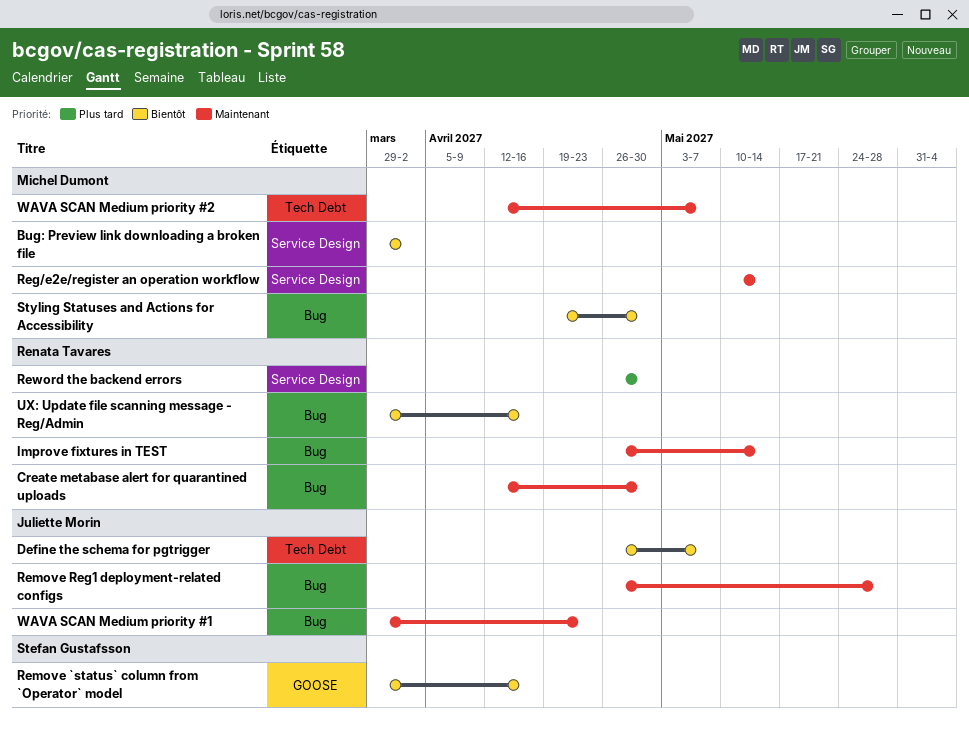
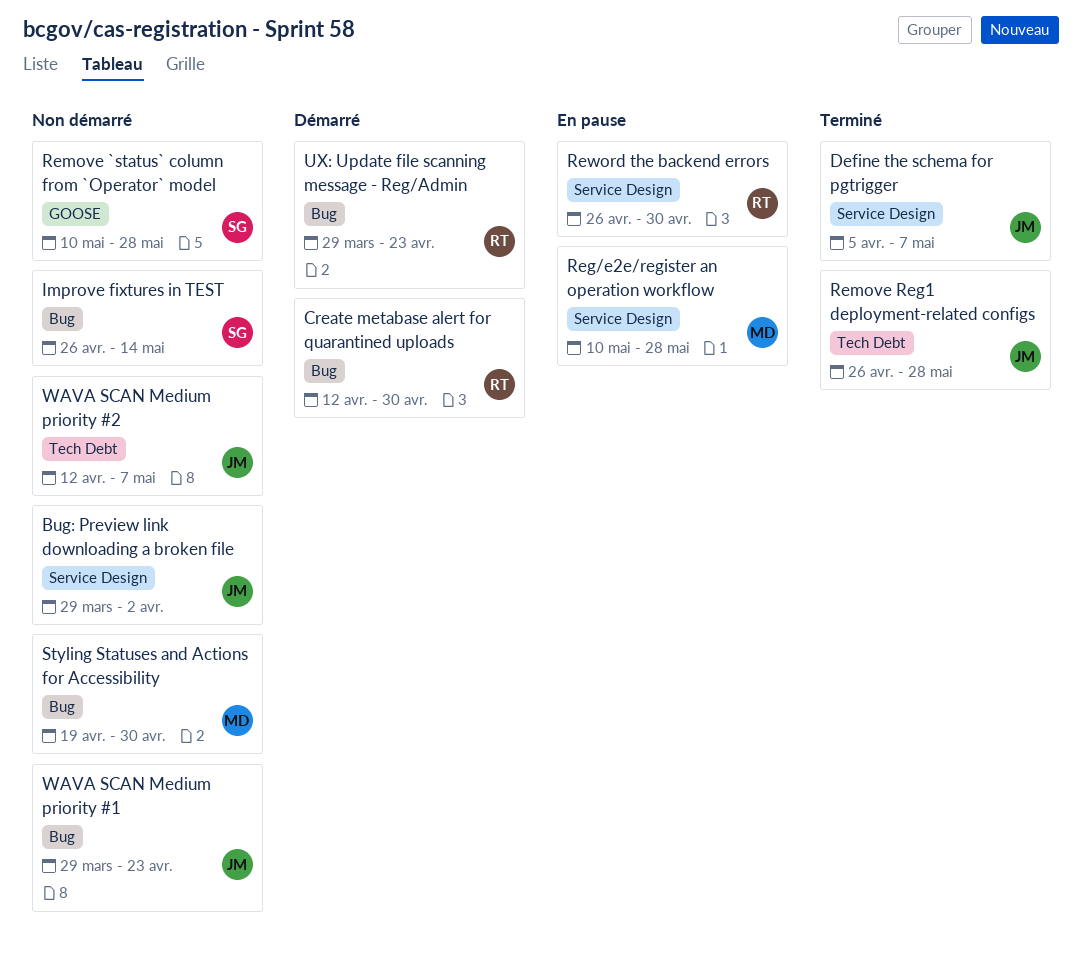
Bug: Preview link downloading a broken file, owner: Michel Dumont -> Juliette Morin
Define the schema for pgtrigger, label: Tech Debt -> Service Design
Define the schema for pgtrigger, start: Apr 26 -> Apr 5
Improve fixtures in TEST, owner: Renata Tavares -> Stefan Gustafsson
Reg/e2e/register an operation workflow, due: May 14 -> May 28
Remove `status` column from `Operator` model, start: Mar 29 -> May 10
Remove `status` column from `Operator` model, due: Apr 16 -> May 28
Remove Reg1 deployment-related configs, label: Bug -> Tech Debt
UX: Update file scanning message - Reg/Admin, due: Apr 16 -> Apr 23
WAVA SCAN Medium priority #2, owner: Michel Dumont -> Juliette Morin

